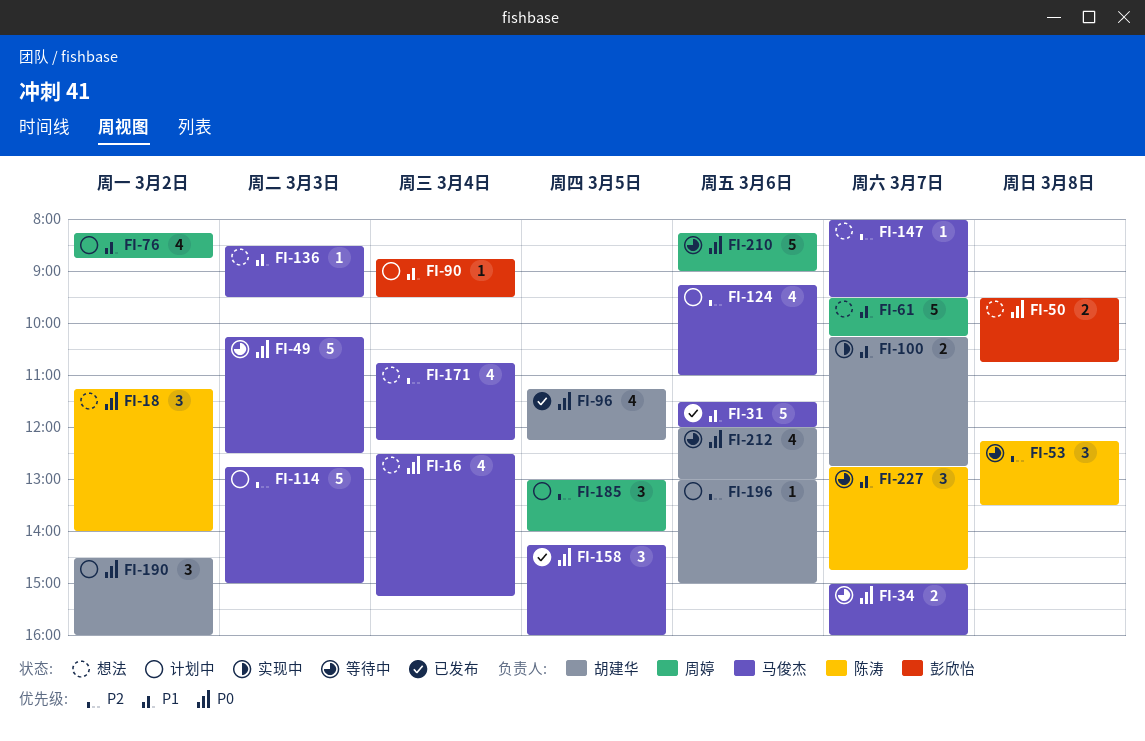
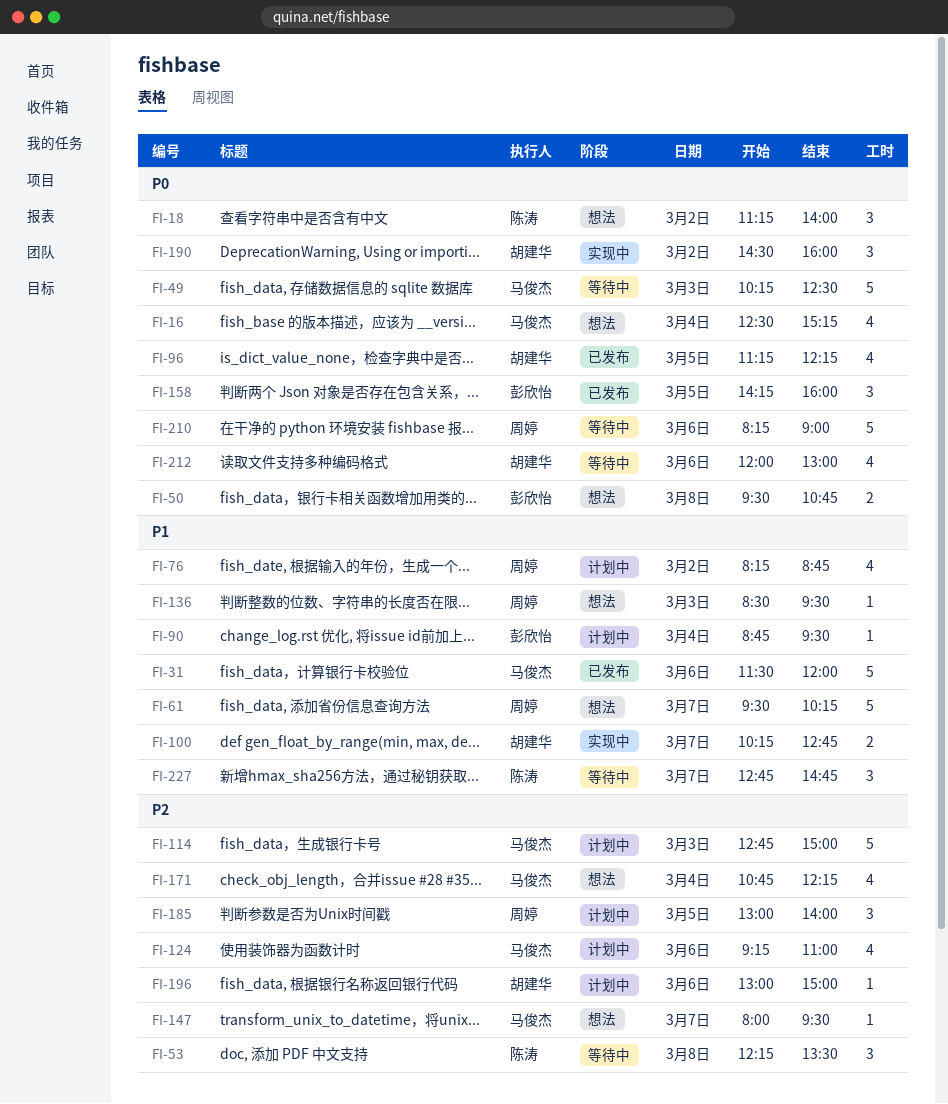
FI-34: present -> none
FI-136, owner: 马俊杰 -> 周婷
FI-158, owner: 马俊杰 -> 彭欣怡
FI-190, status: 计划中 -> 实现中

